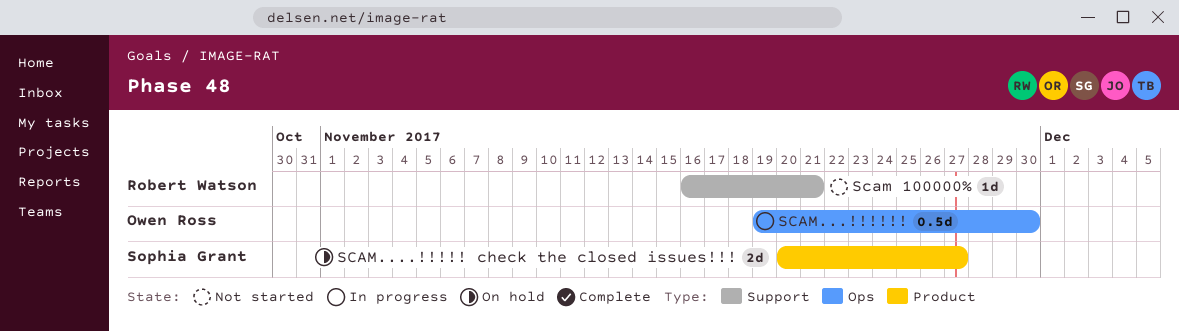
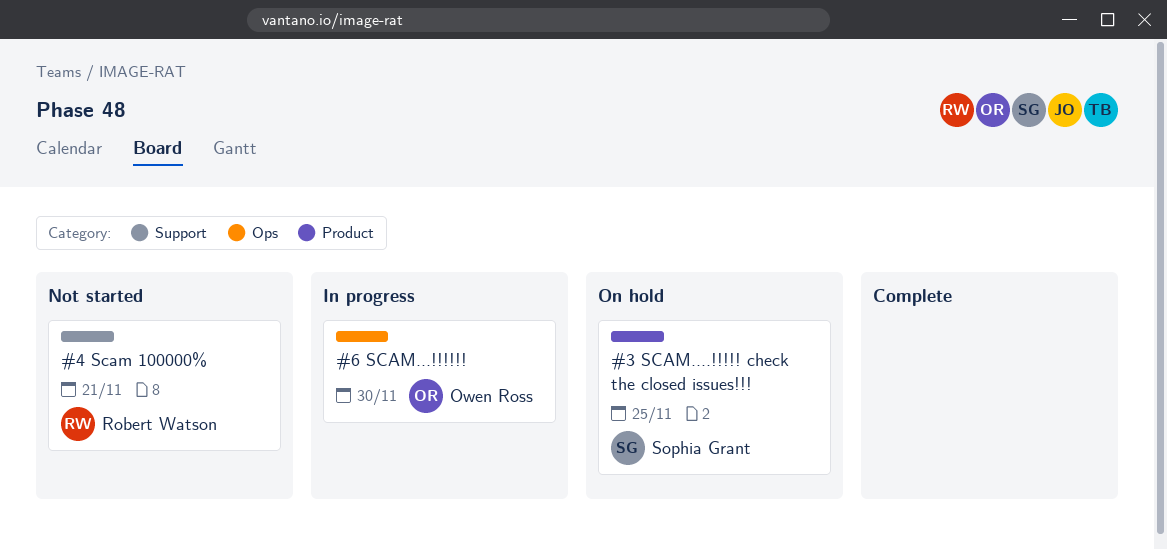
SCAM....!!!!! check the closed issues!!!, due: Nov 27 -> Nov 25

